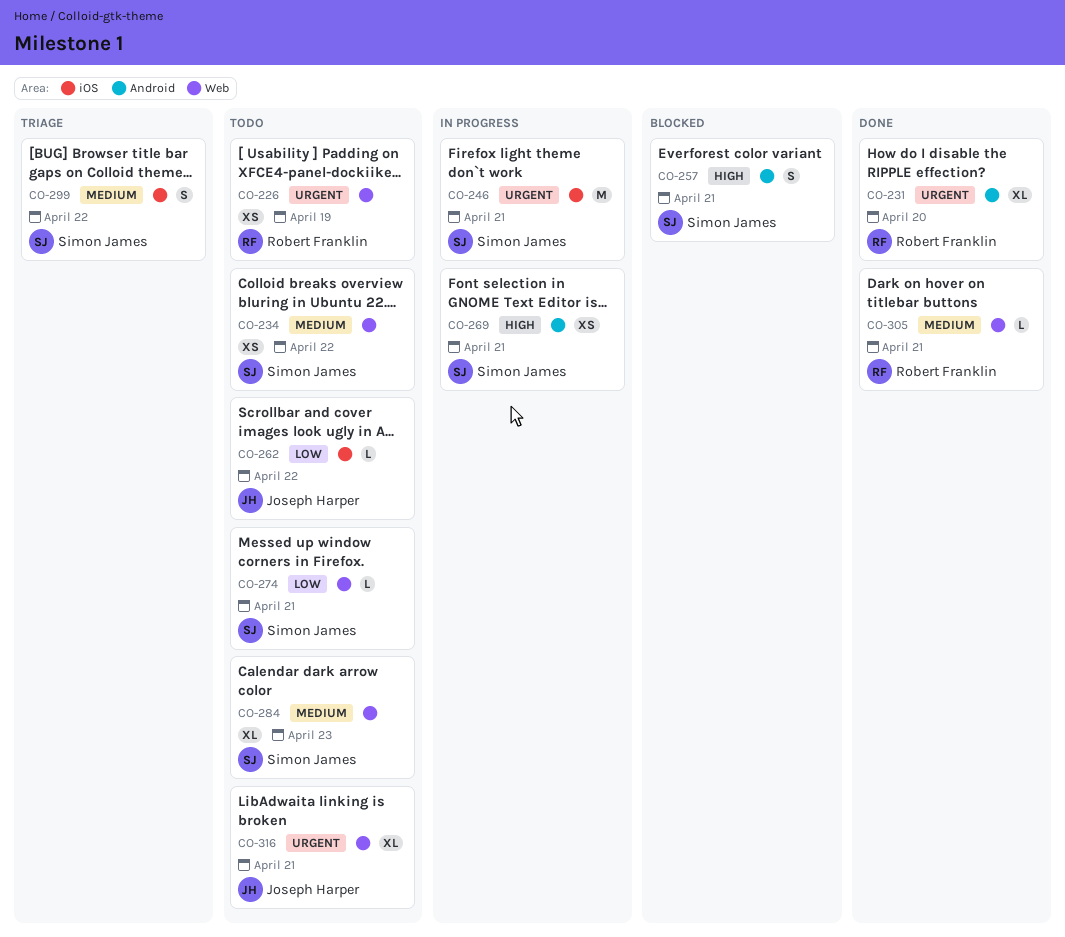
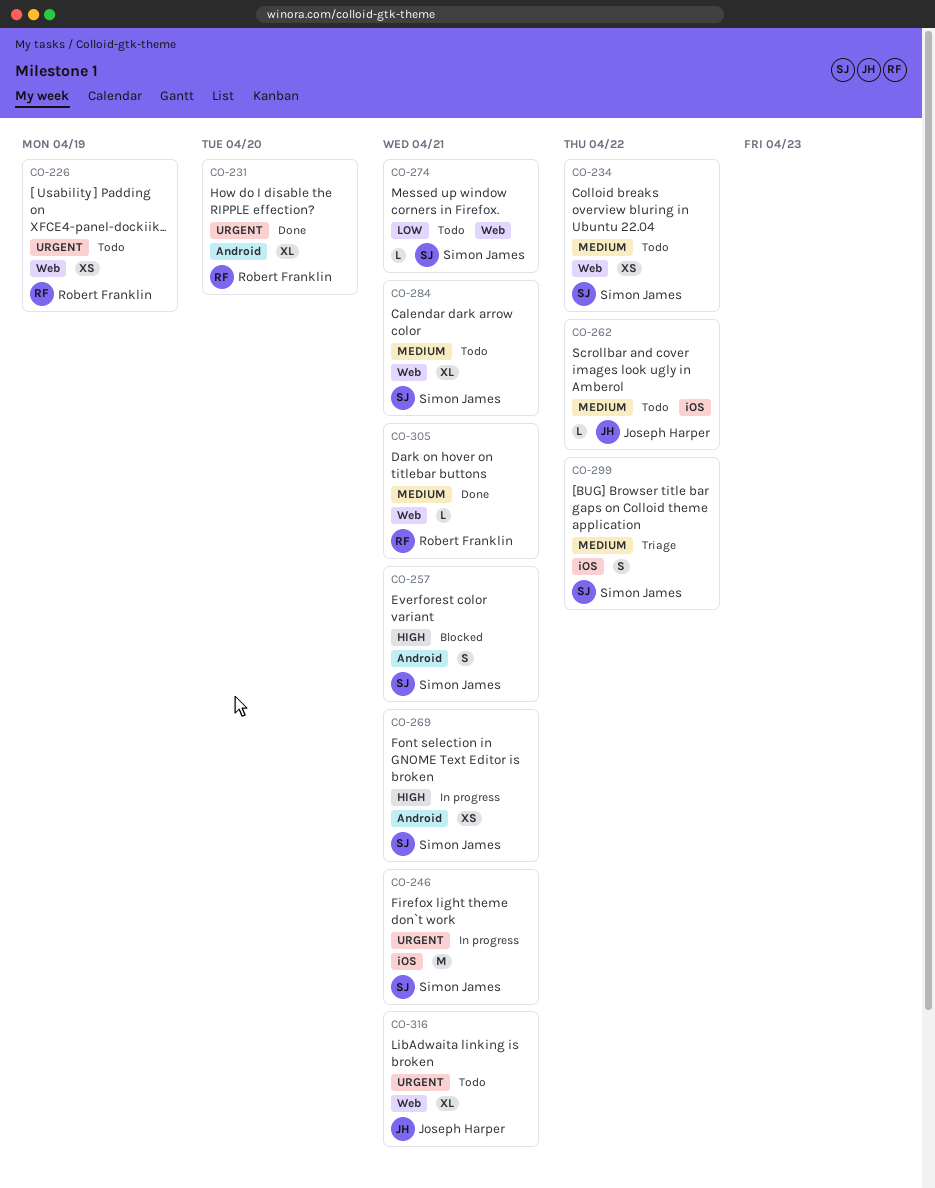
CO-262, priority: Low -> Medium
CO-284, due: Apr 23 -> Apr 21

